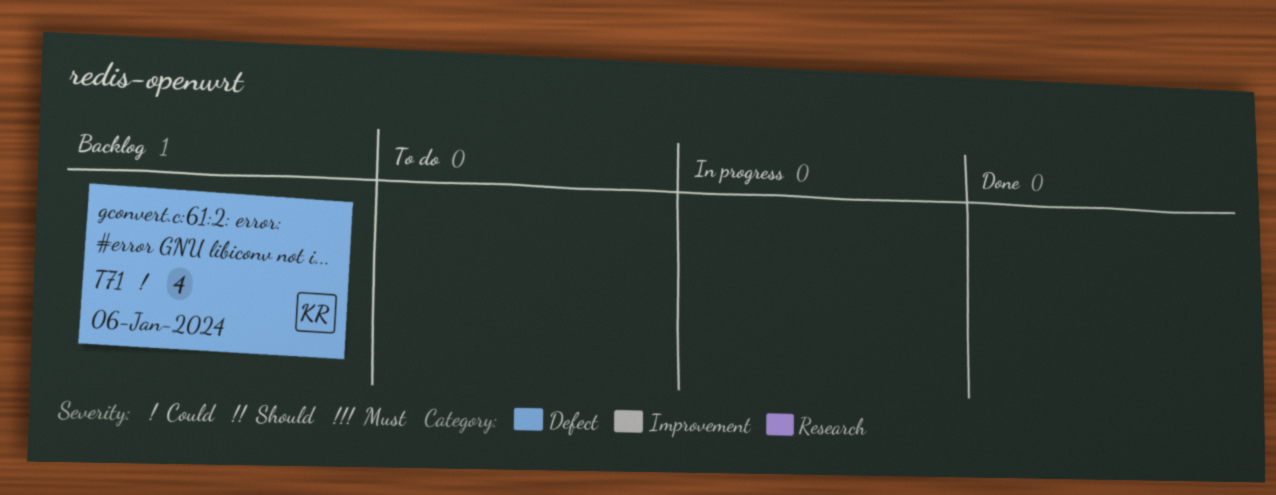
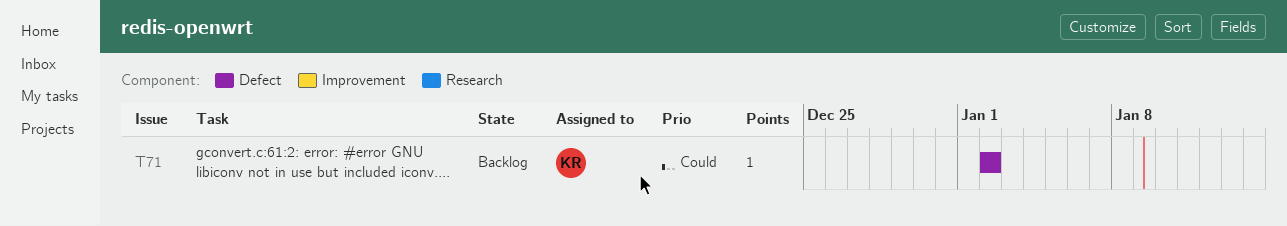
T71, estimate: 4 -> 1
T71, due: Jan 6 -> Jan 2

